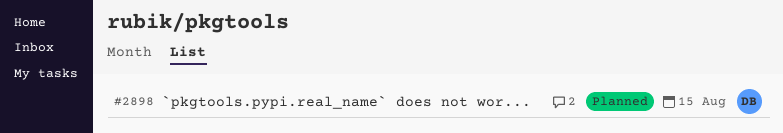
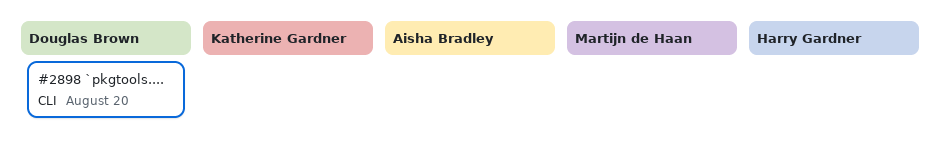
#2898, due: Aug 15 -> Aug 20

